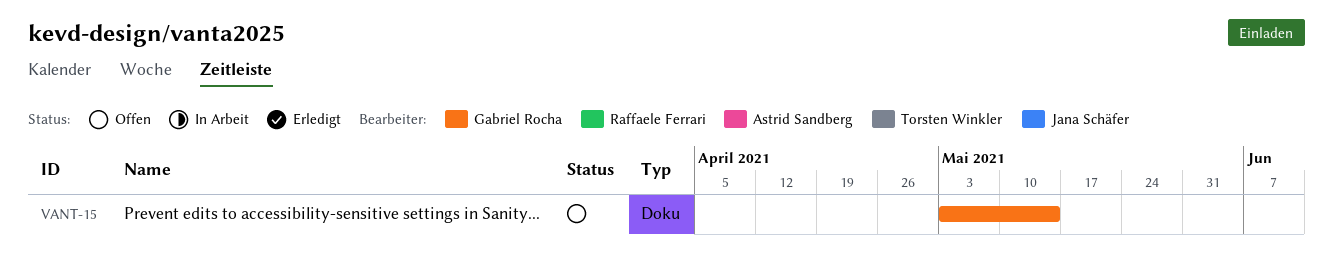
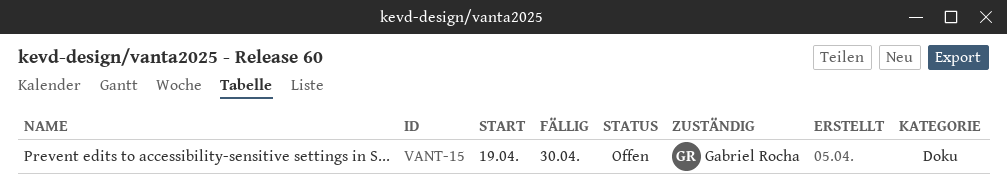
VANT-15, start: May 3 -> Apr 19
VANT-15, due: May 14 -> Apr 30

